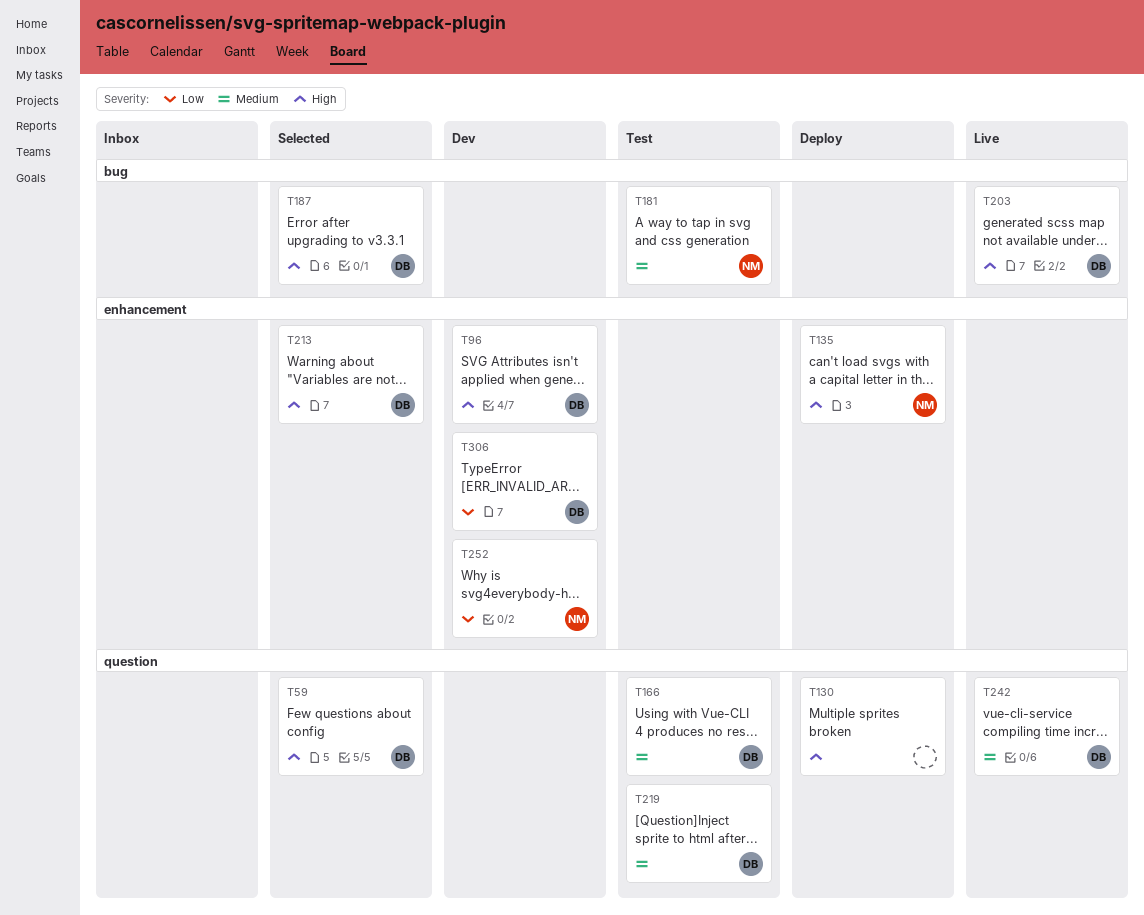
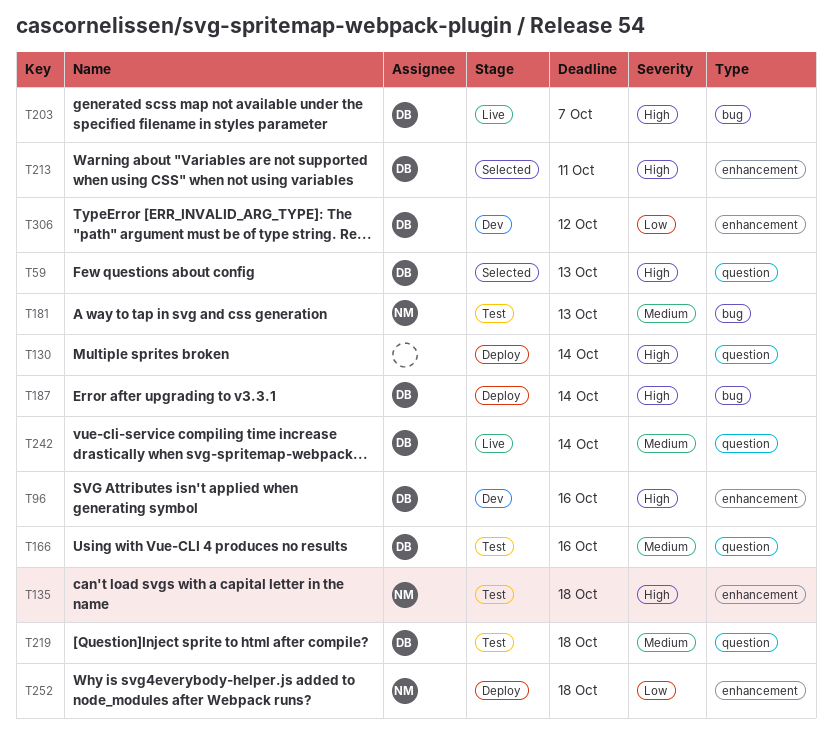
T135, status: Deploy -> Test
T187, status: Selected -> Deploy
T252, status: Dev -> Deploy

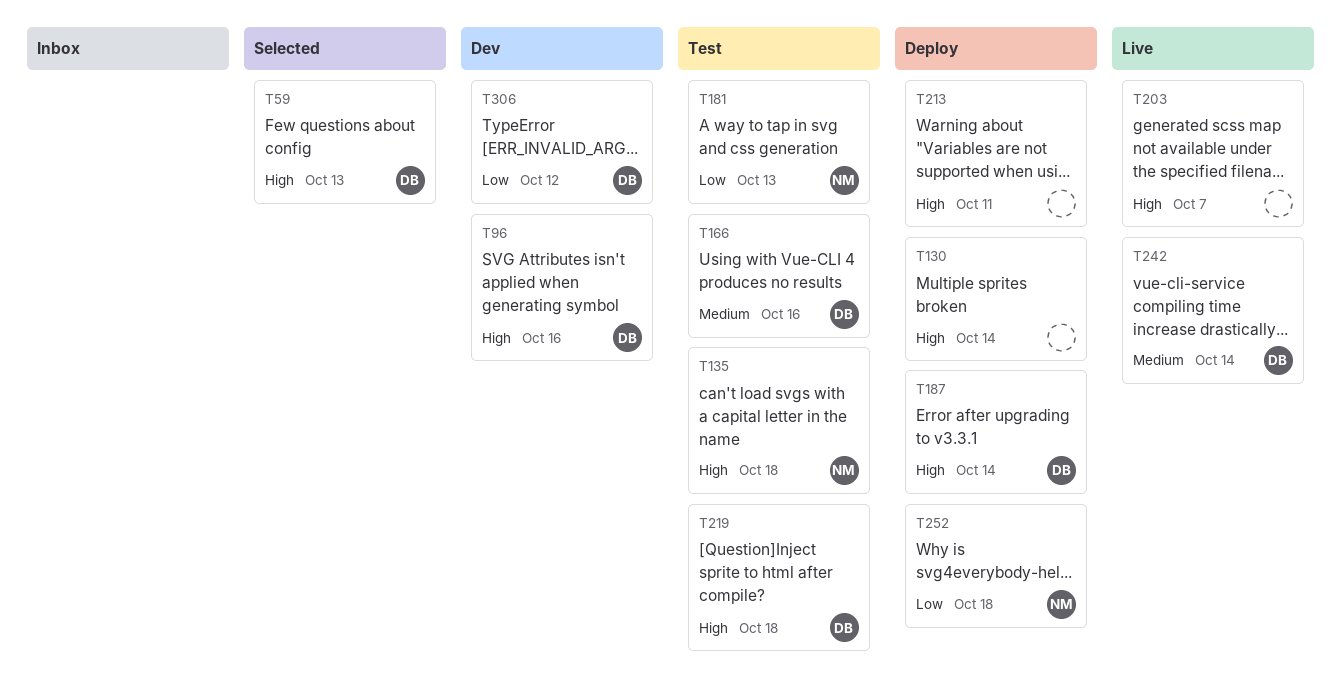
T181, priority: Medium -> Low
T203, owner: DB -> none
T213, status: Selected -> Deploy
T213, owner: DB -> none
T219, priority: Medium -> High

